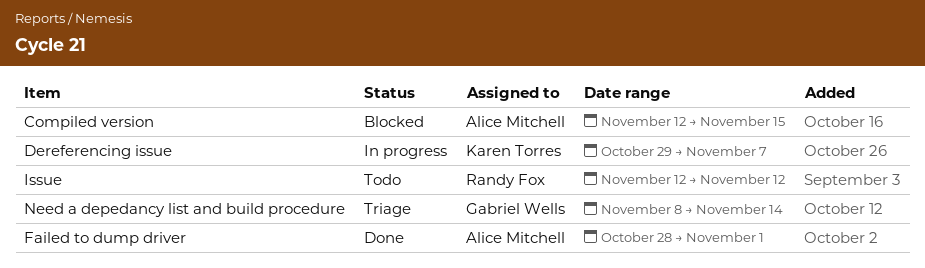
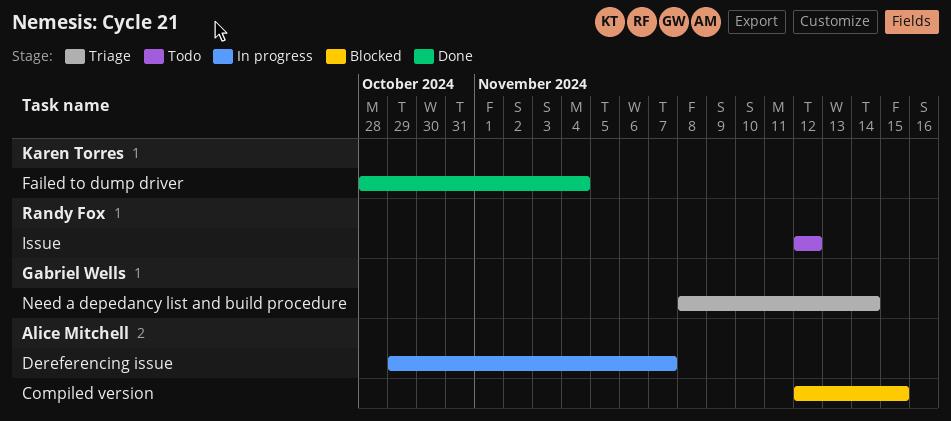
Dereferencing issue, owner: Karen Torres -> Alice Mitchell
Failed to dump driver, owner: Alice Mitchell -> Karen Torres
Failed to dump driver, due: Nov 1 -> Nov 4

